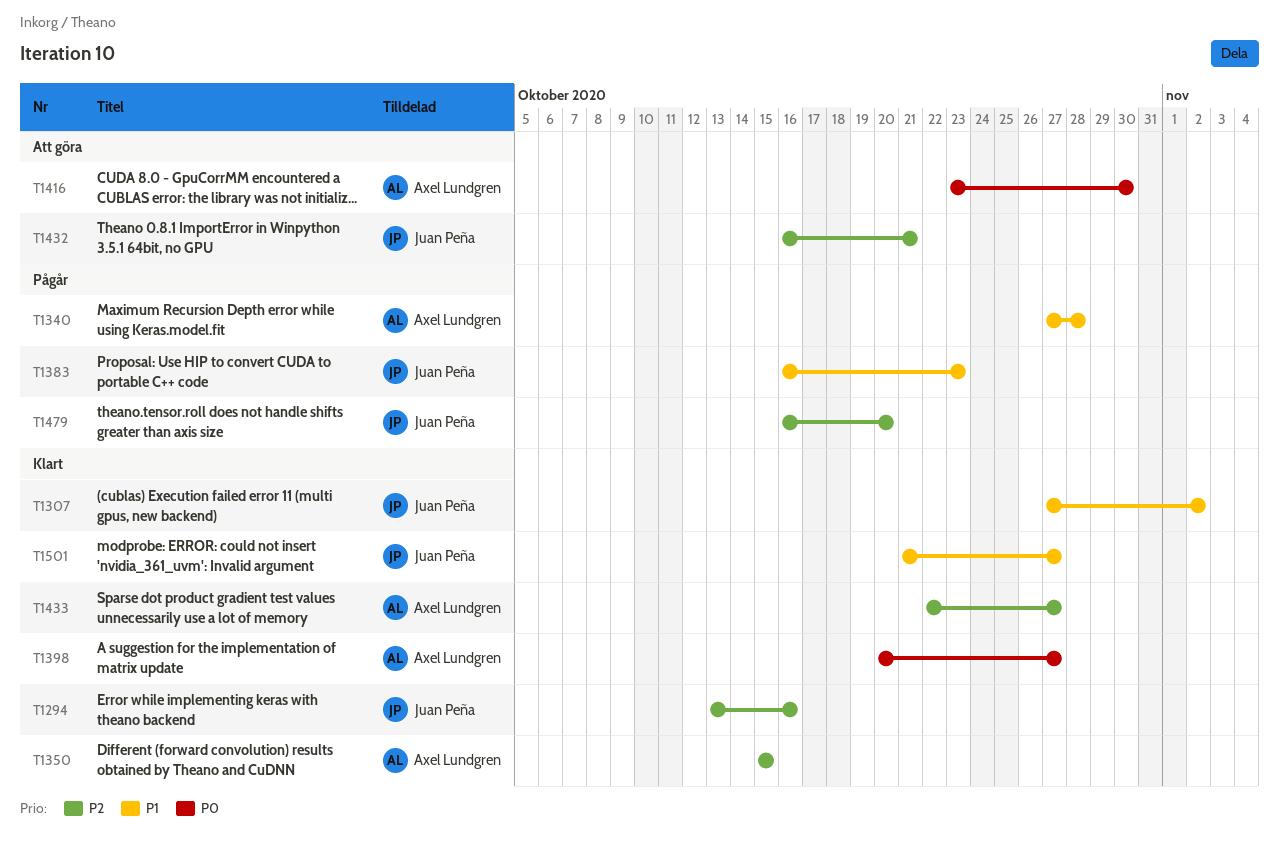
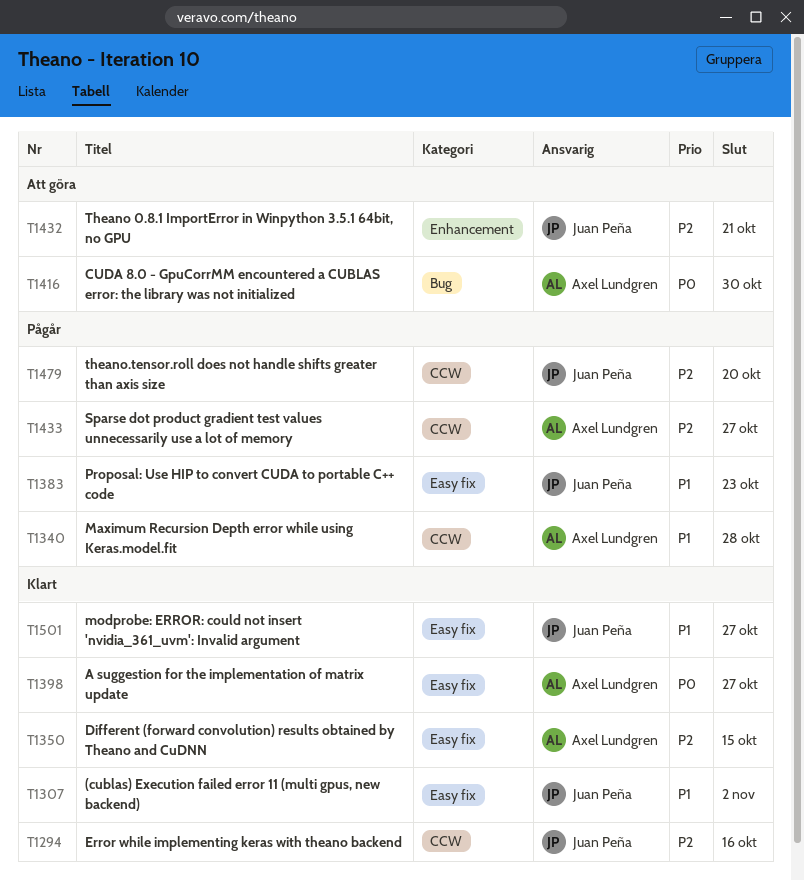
T1433, status: Klart -> Pågår

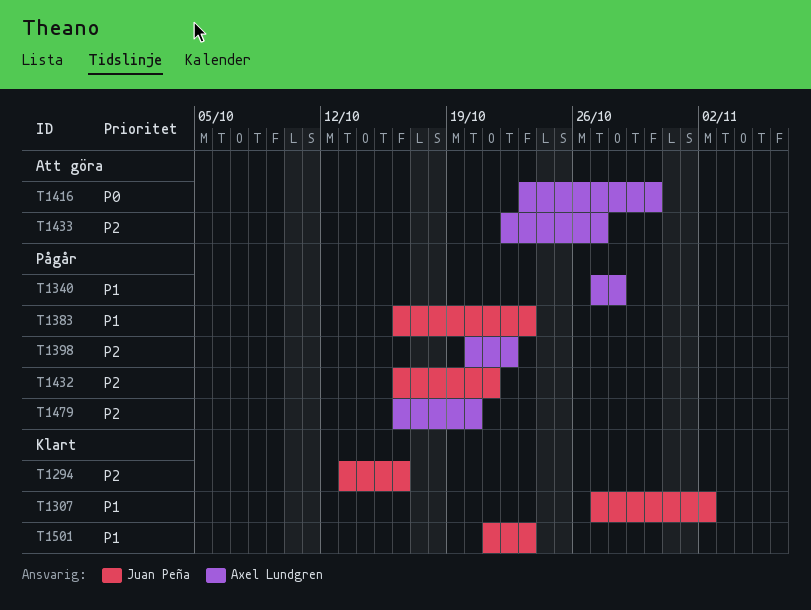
T1350: present -> none
T1398, status: Klart -> Pågår
T1398, priority: P0 -> P2
T1398, due: Oct 27 -> Oct 22
T1432, status: Att göra -> Pågår
T1433, status: Pågår -> Att göra
T1479, owner: Juan Peña -> Axel Lundgren
T1501, due: Oct 27 -> Oct 23

